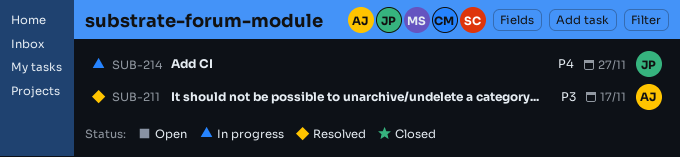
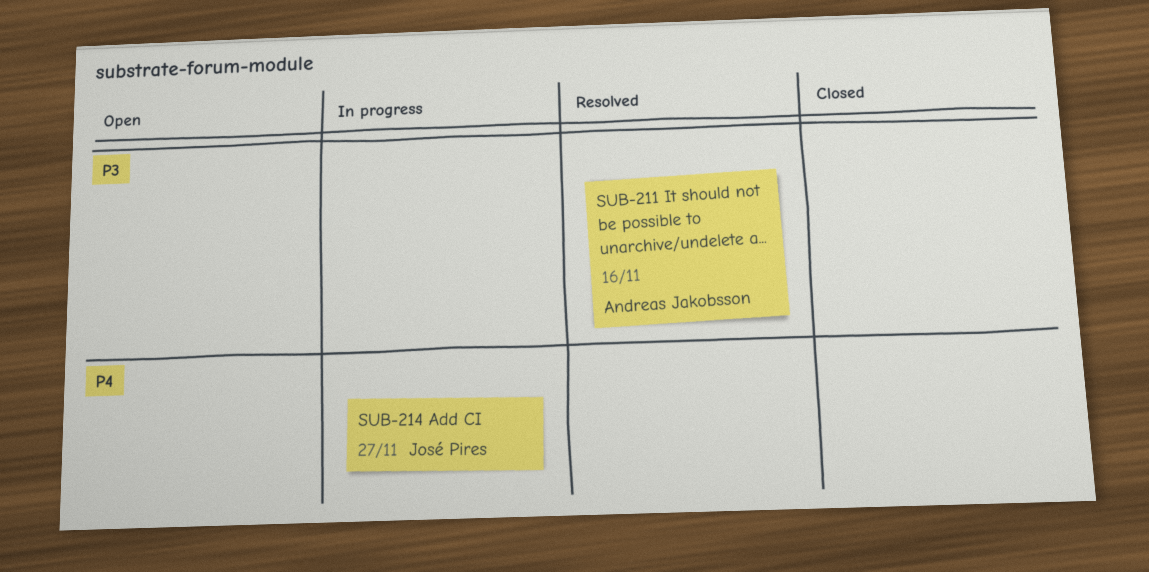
SUB-211, due: Nov 17 -> Nov 16

